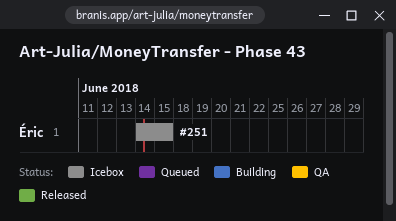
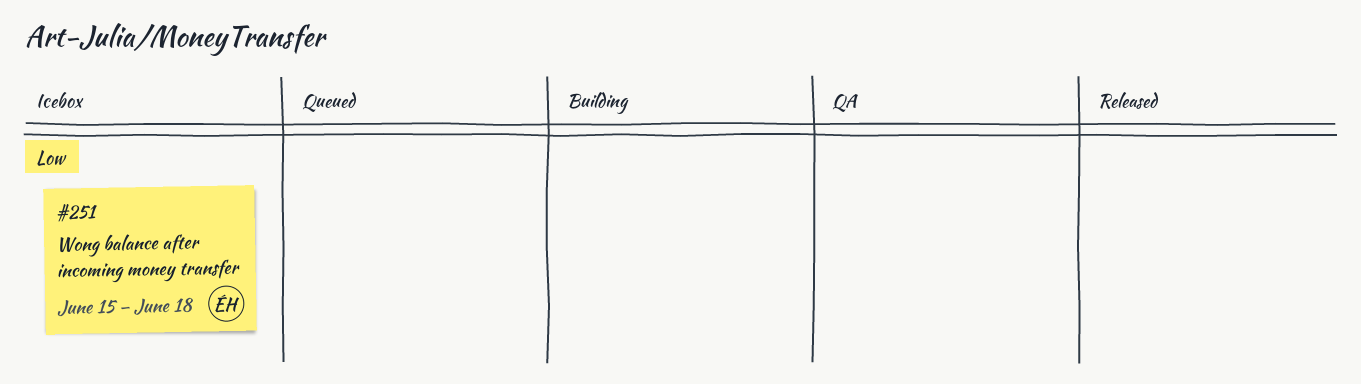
#251, start: Jun 14 -> Jun 15
#251, due: Jun 15 -> Jun 18

